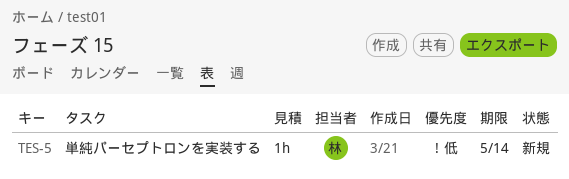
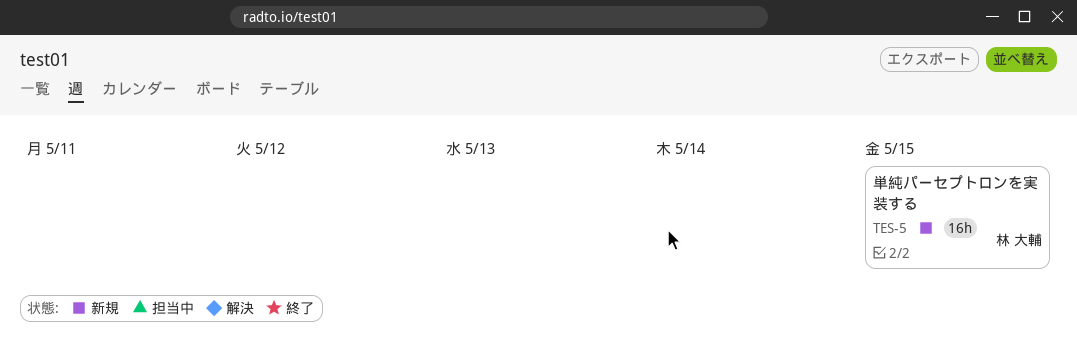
TES-5, estimate: 1h -> 16h
TES-5, due: May 14 -> May 15

